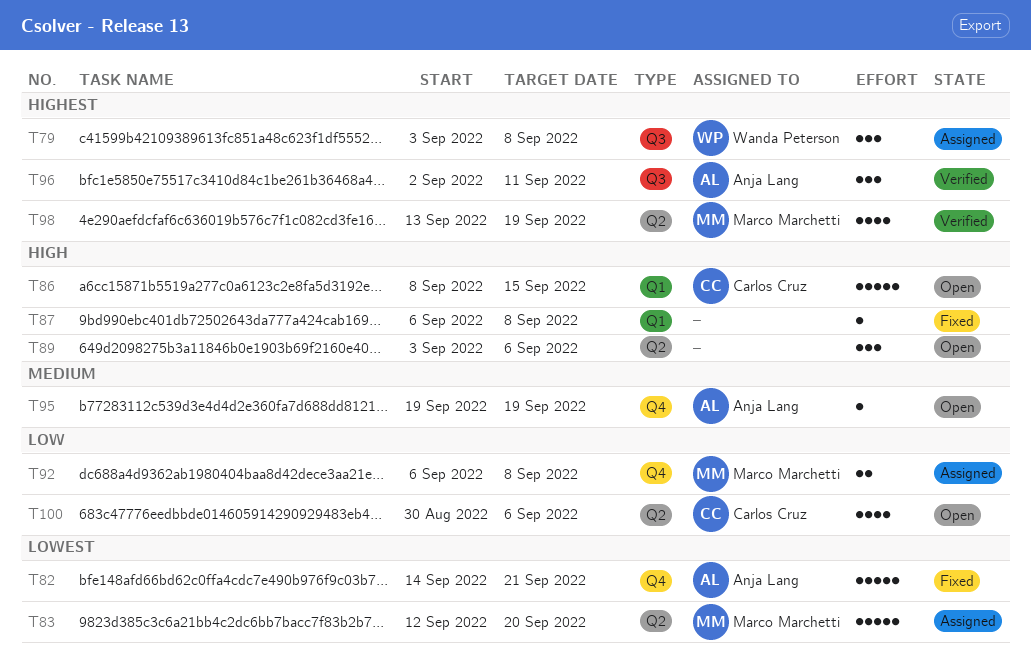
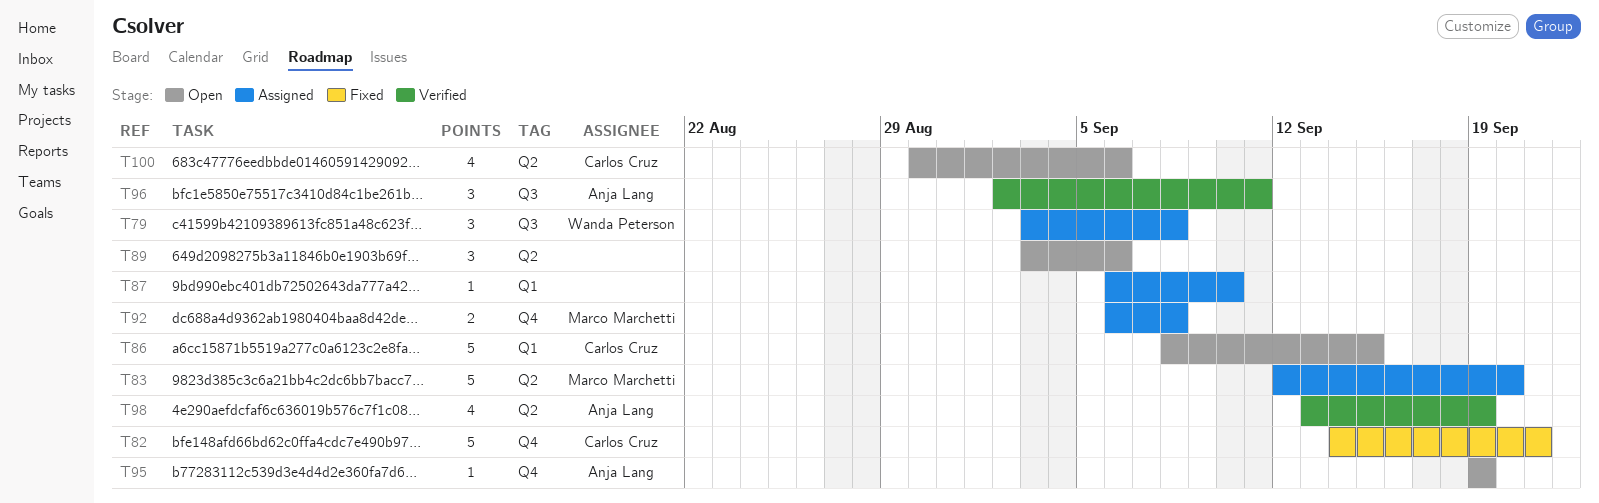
T82, owner: Anja Lang -> Carlos Cruz
T87, status: Fixed -> Assigned
T87, due: Sep 8 -> Sep 10
T98, owner: Marco Marchetti -> Anja Lang

